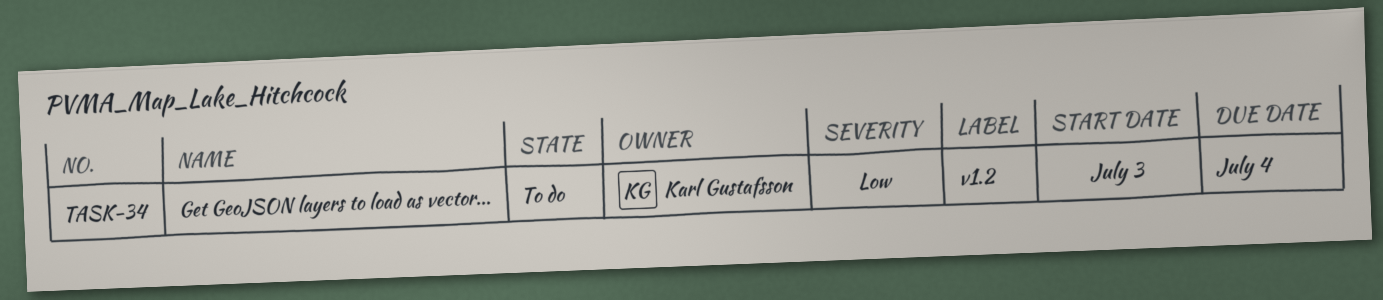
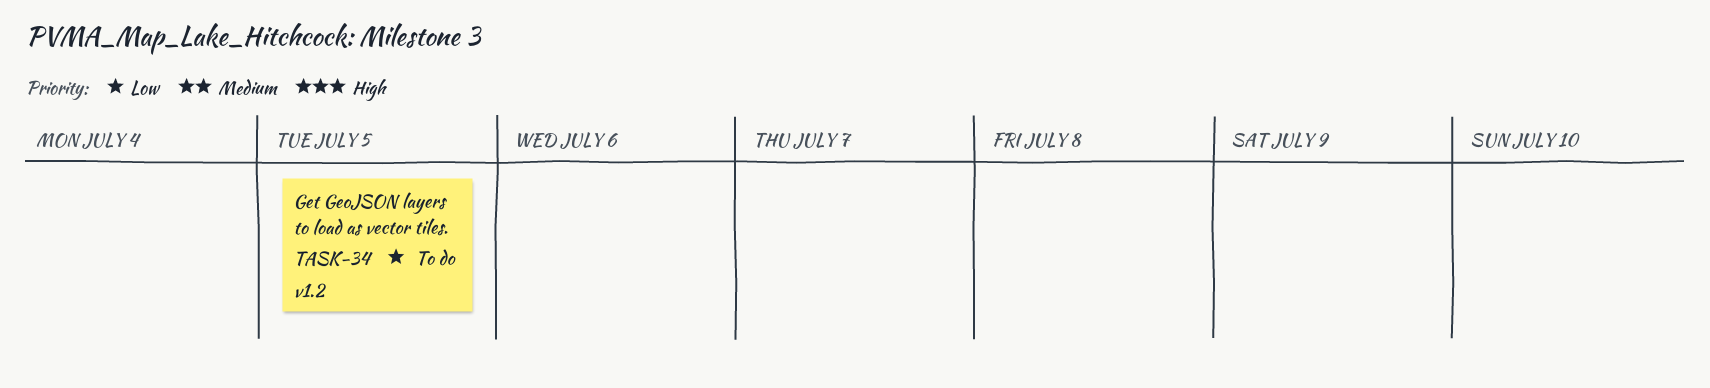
TASK-34, due: Jul 4 -> Jul 5

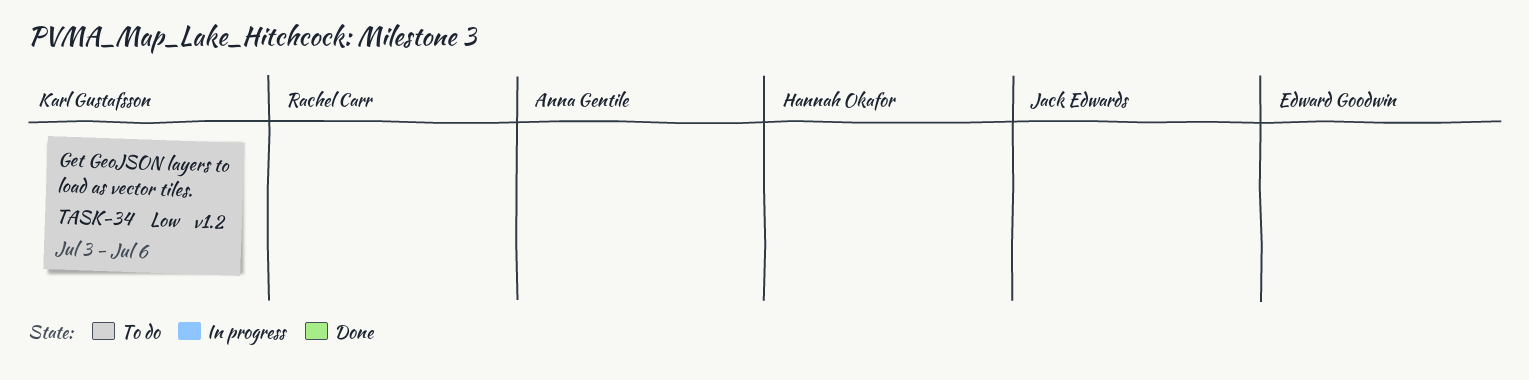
TASK-34, due: Jul 5 -> Jul 6

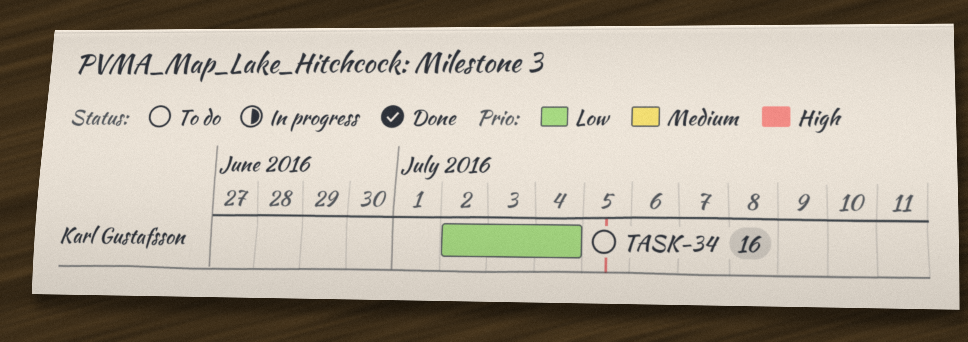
TASK-34, start: Jul 3 -> Jul 2
TASK-34, due: Jul 6 -> Jul 4

